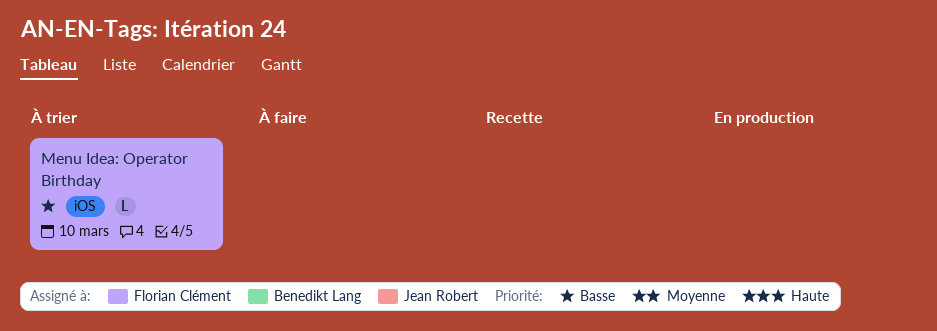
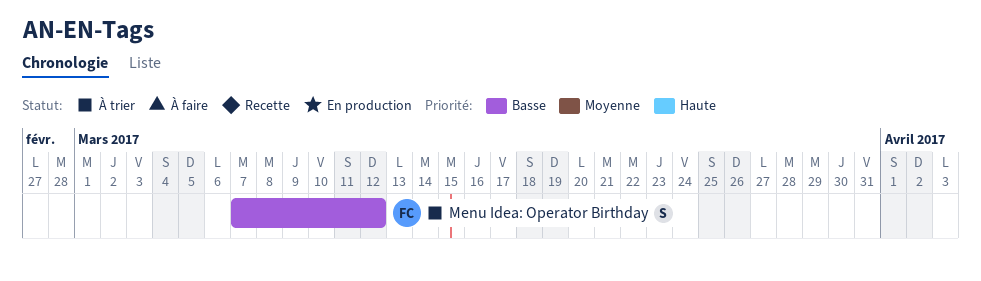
Menu Idea: Operator Birthday, estimate: L -> S
Menu Idea: Operator Birthday, due: Mar 10 -> Mar 12

